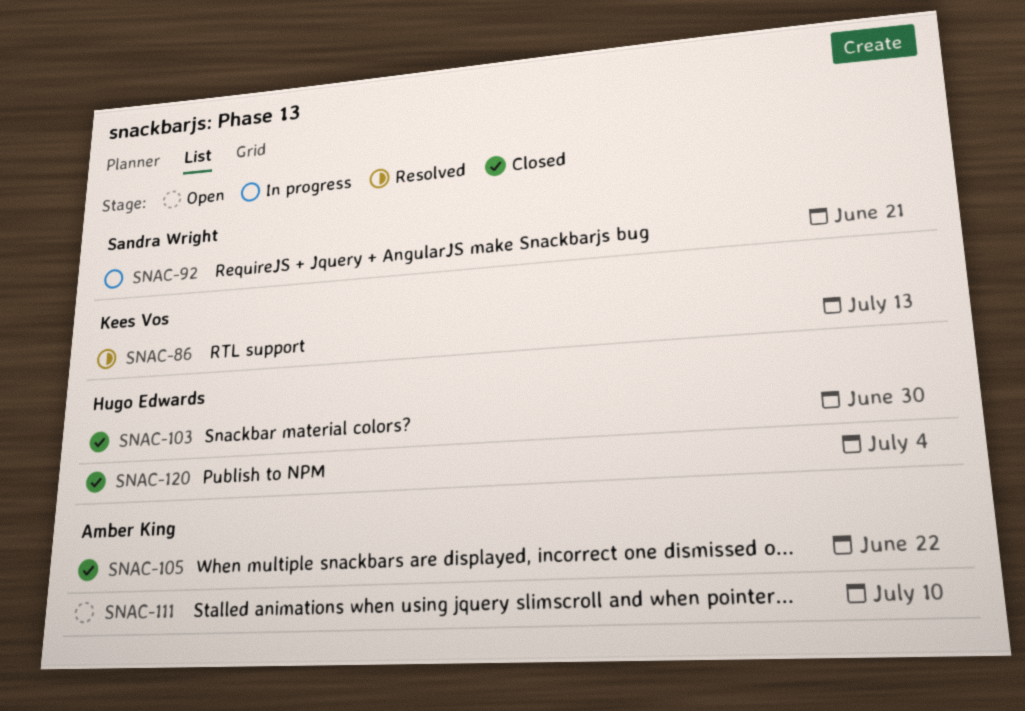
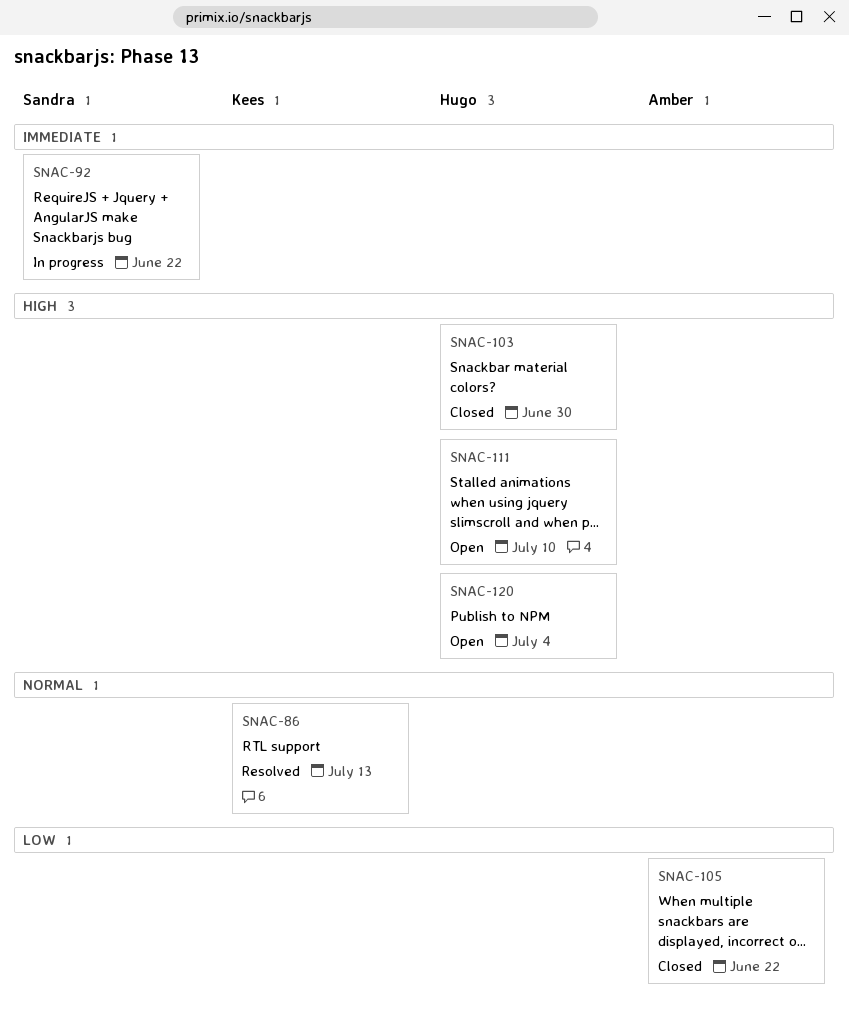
SNAC-92, due: Jun 21 -> Jun 22
SNAC-111, owner: Amber King -> Hugo Edwards
SNAC-120, status: Closed -> Open

